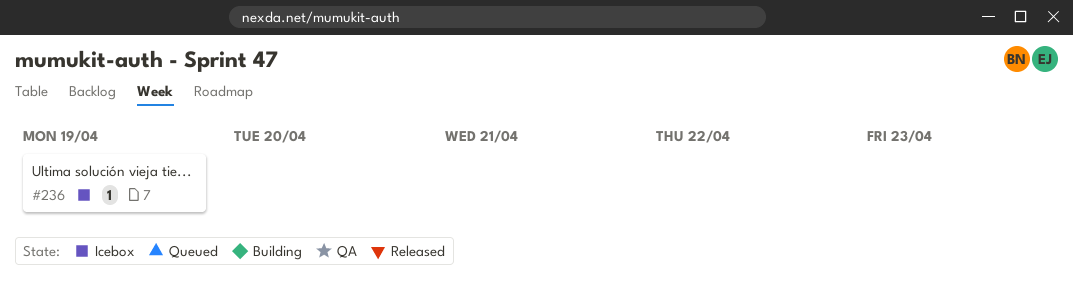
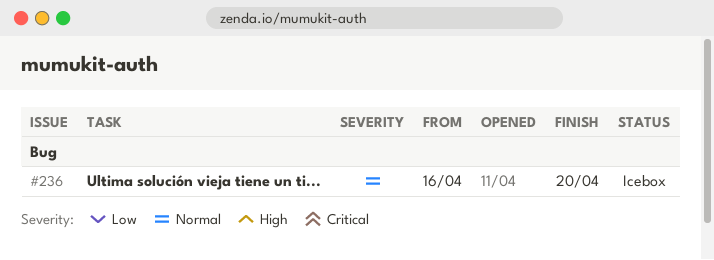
#236, due: Apr 19 -> Apr 20

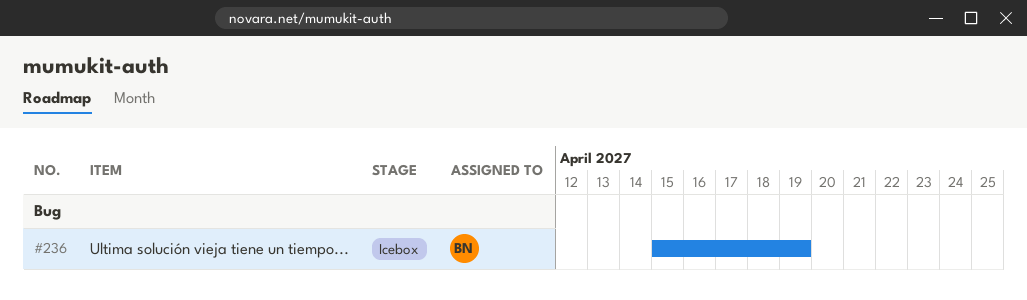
#236, start: Apr 16 -> Apr 15
#236, due: Apr 20 -> Apr 19

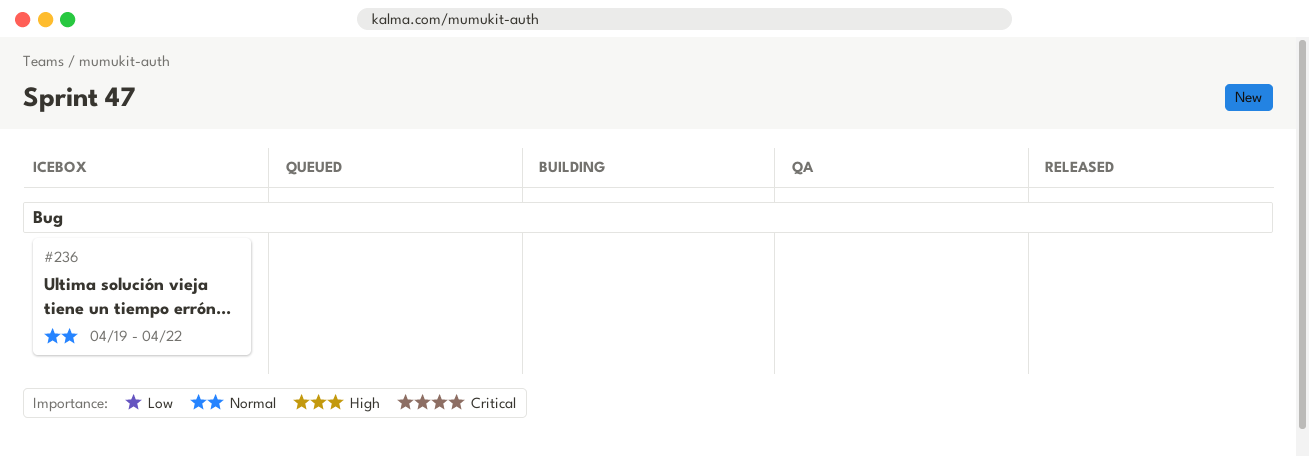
#236, start: Apr 15 -> Apr 19
#236, due: Apr 19 -> Apr 22

